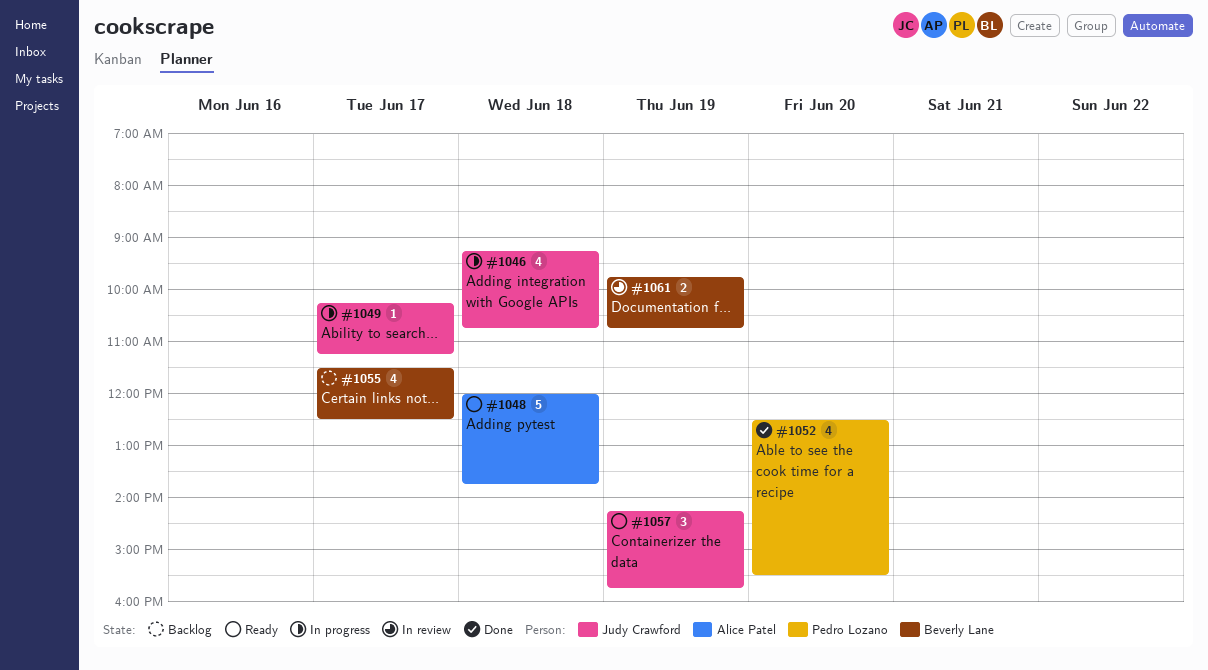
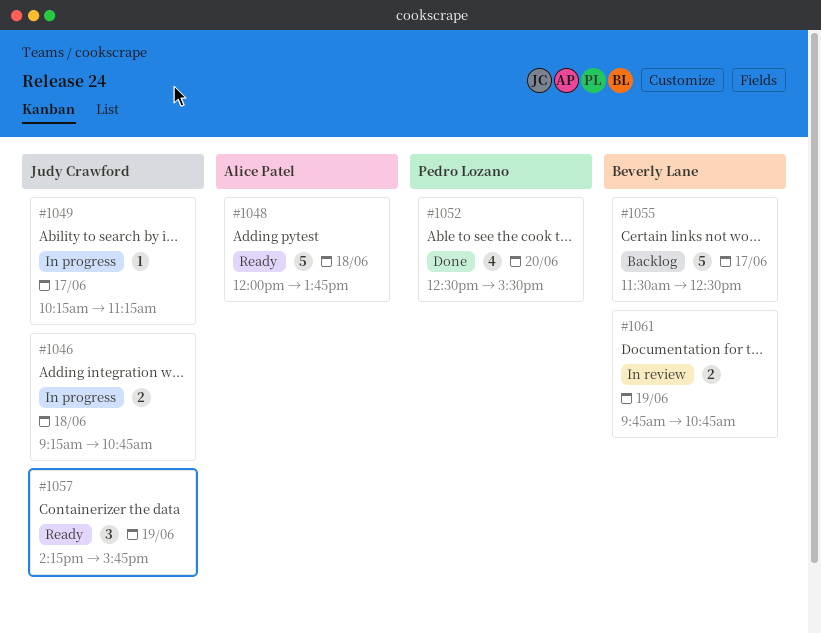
#1046, estimate: 4 -> 2
#1055, estimate: 4 -> 5

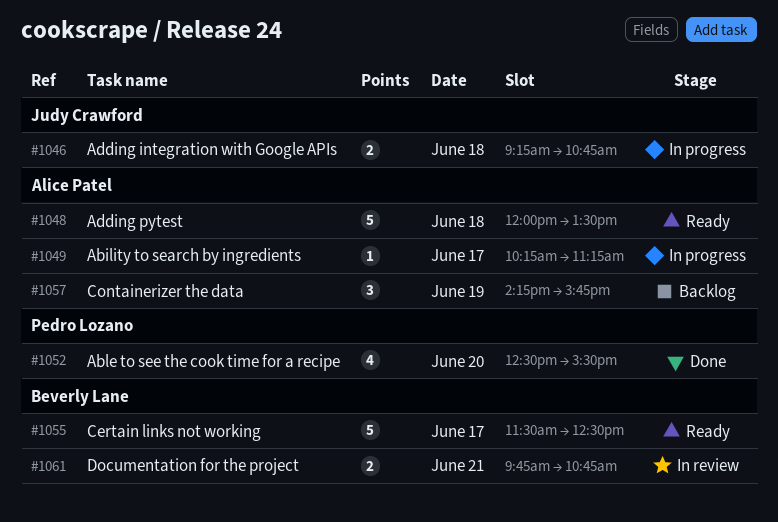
#1048, ends: 13:45 -> 13:30
#1049, owner: Judy Crawford -> Alice Patel
#1055, status: Backlog -> Ready
#1057, status: Ready -> Backlog
#1057, owner: Judy Crawford -> Alice Patel
#1061, day: Jun 19 -> Jun 21

